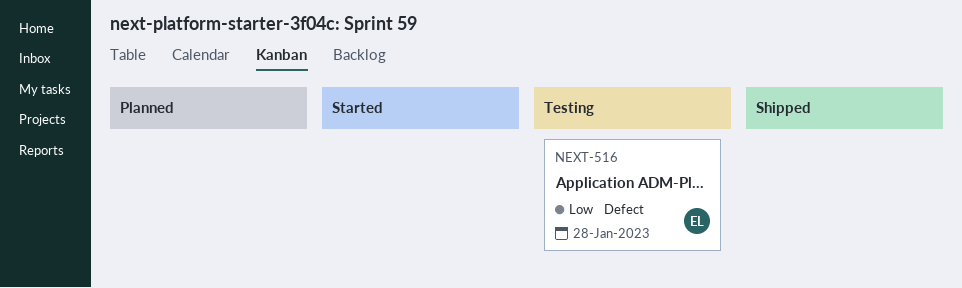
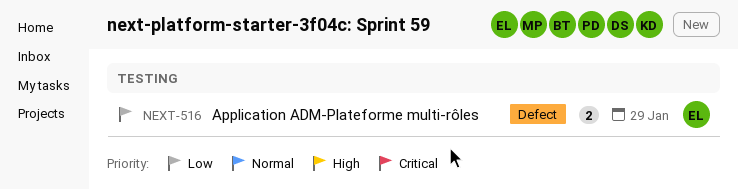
NEXT-516, due: Jan 28 -> Jan 29

